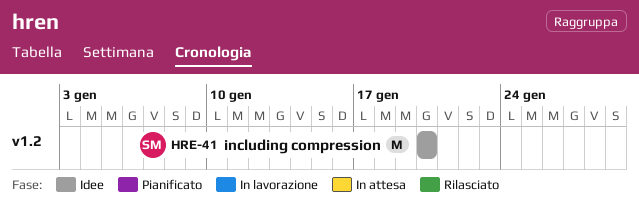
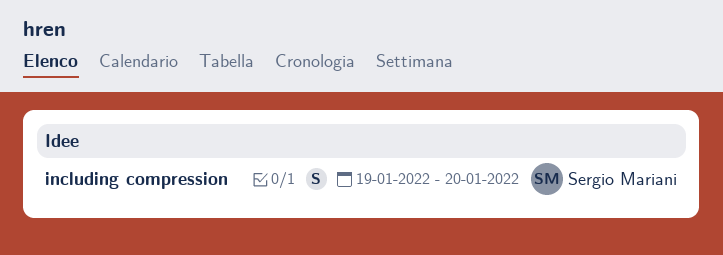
including compression, estimate: M -> S
including compression, start: Jan 20 -> Jan 19

